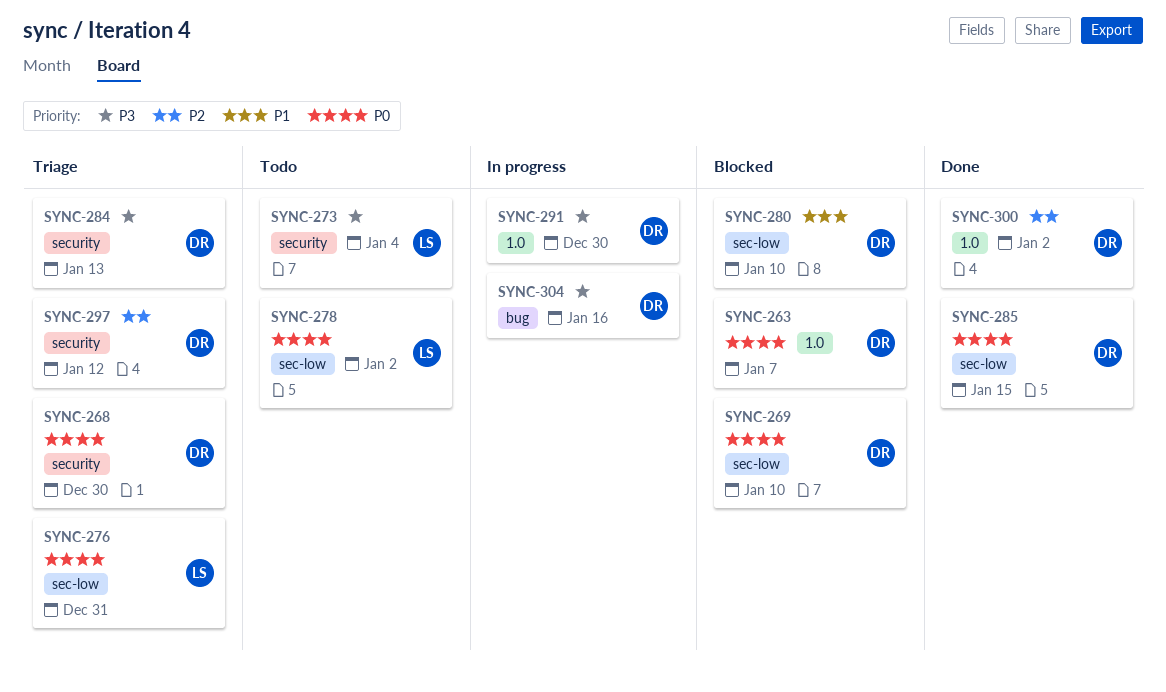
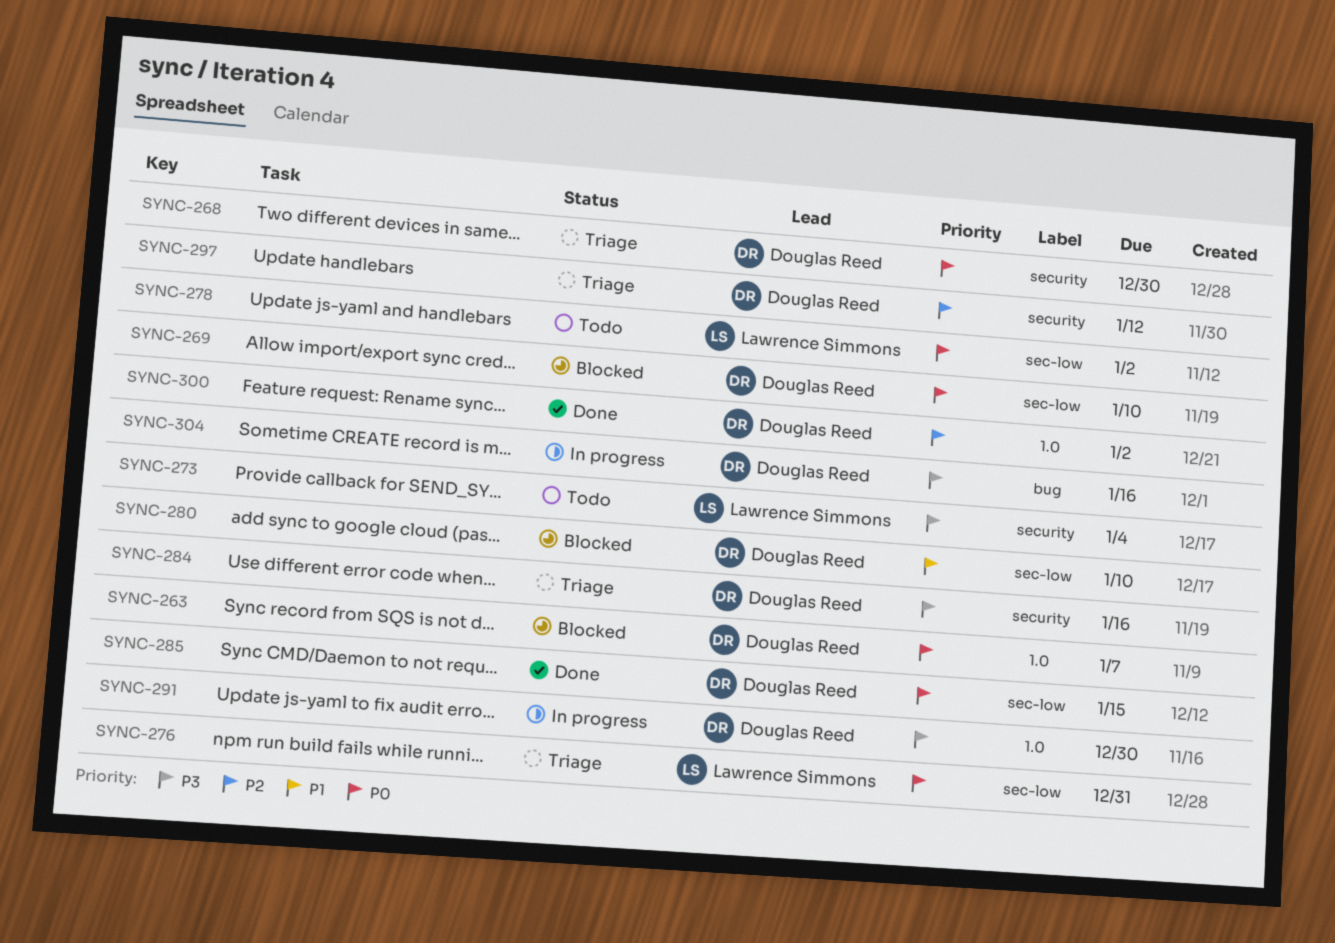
SYNC-284, due: Jan 13 -> Jan 16

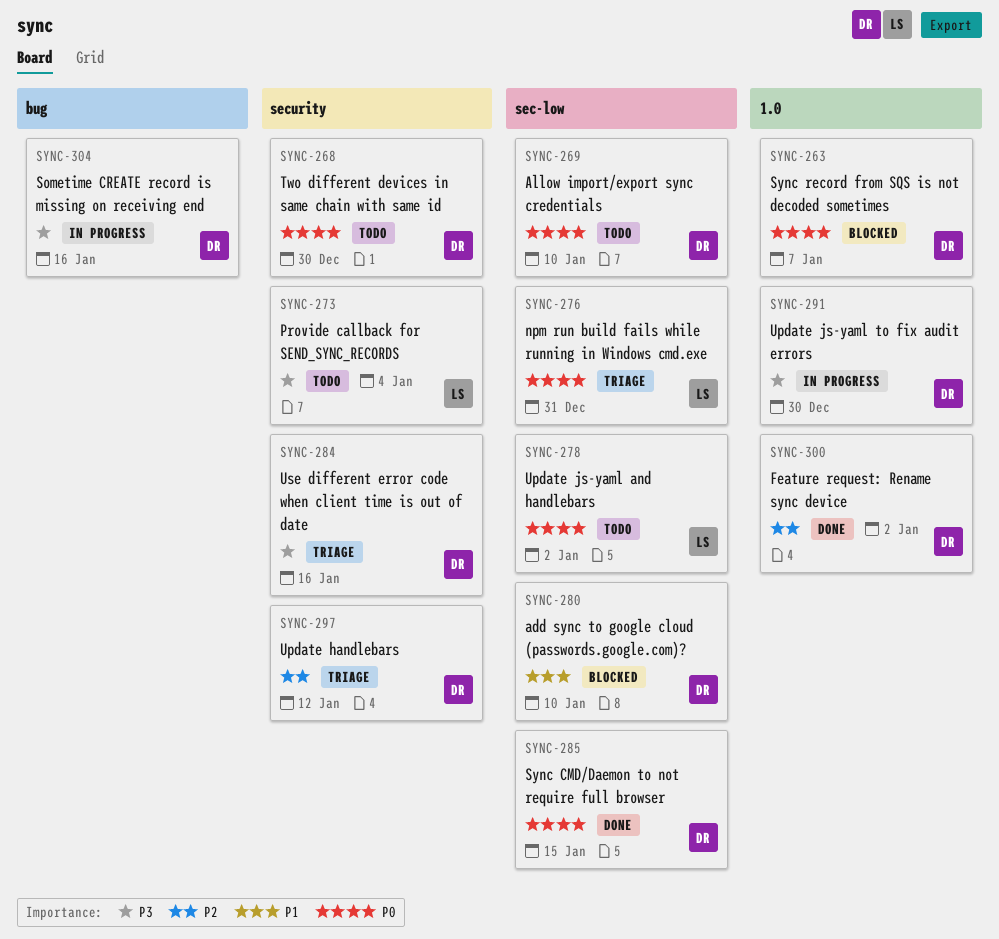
SYNC-268, status: Triage -> Todo
SYNC-269, status: Blocked -> Todo

